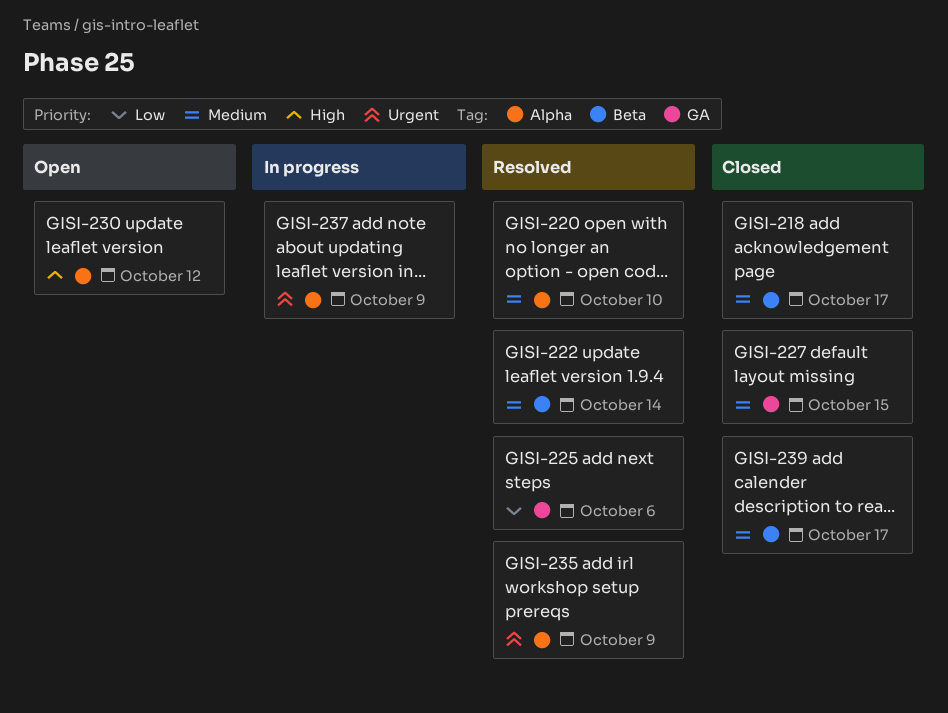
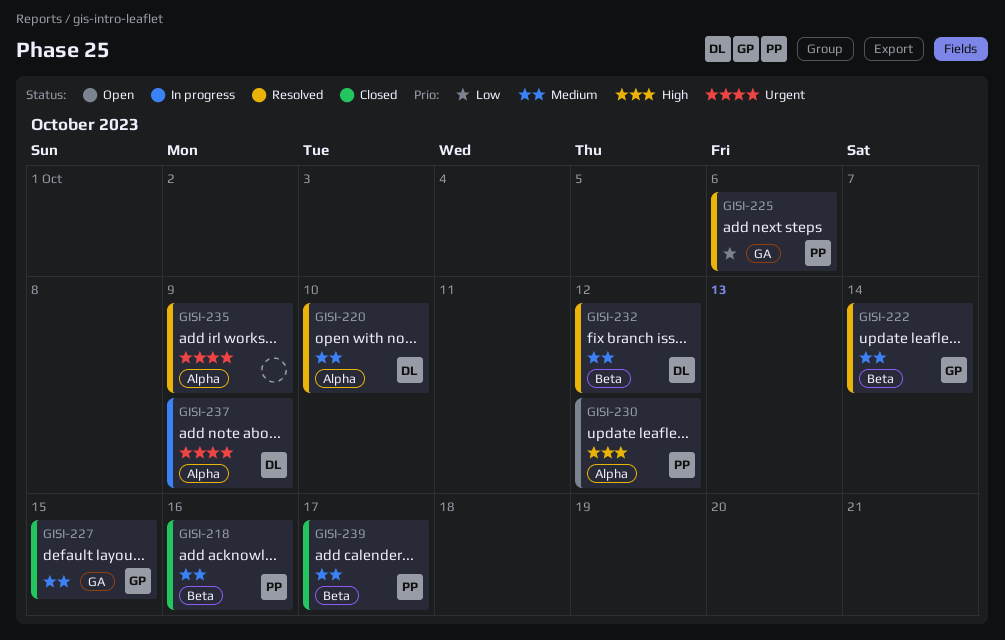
GISI-218, due: Oct 17 -> Oct 16
GISI-232: none -> present

